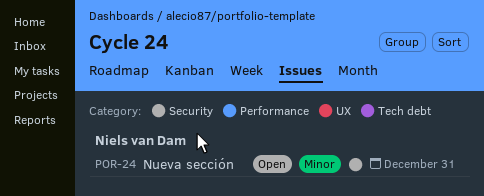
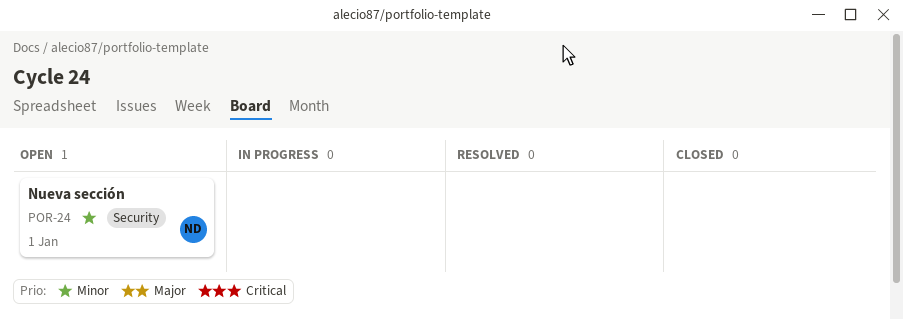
POR-24, due: Dec 31 -> Jan 1

